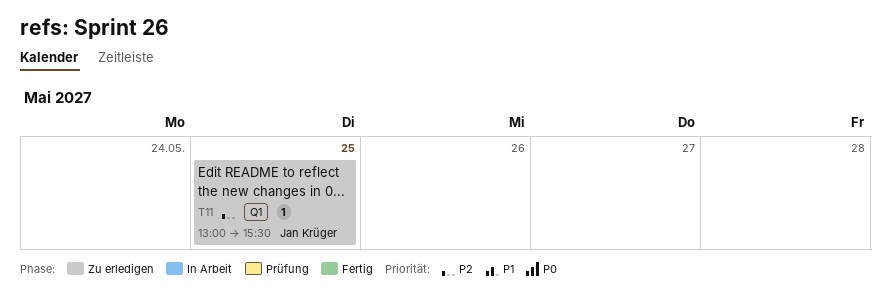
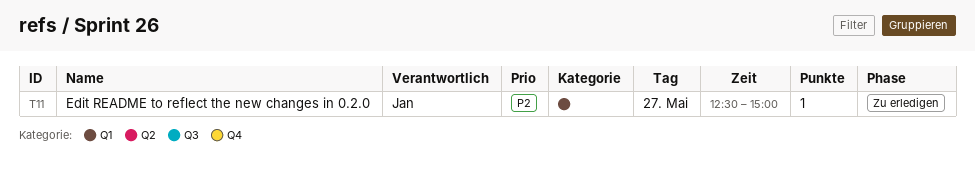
T11, day: May 25 -> May 27
T11, begins: 13:00 -> 12:30
T11, ends: 15:30 -> 15:00

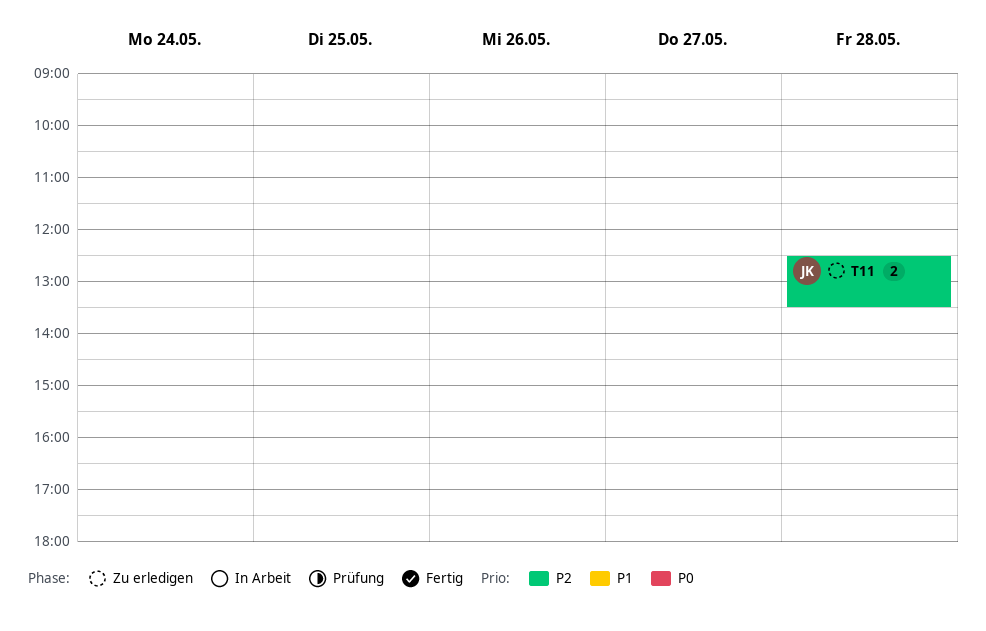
T11, estimate: 1 -> 2
T11, day: May 27 -> May 28
T11, ends: 15:00 -> 13:30

